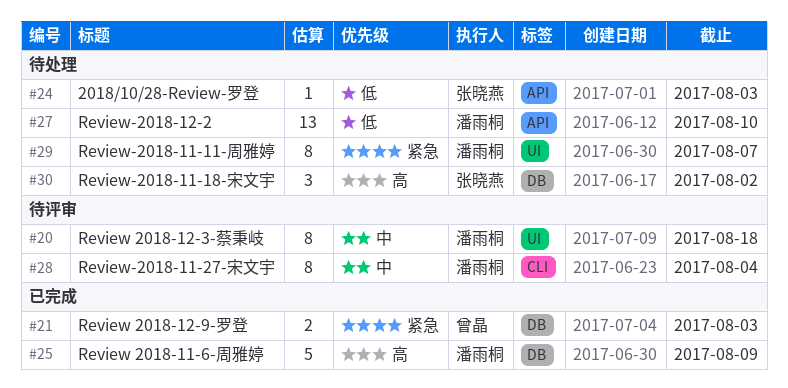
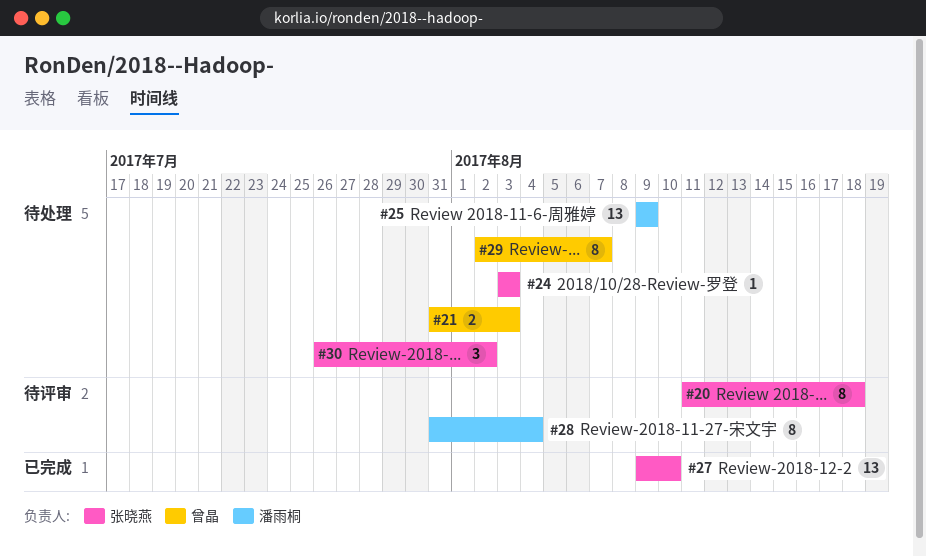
#20, owner: 潘雨桐 -> 张晓燕
#21, status: 已完成 -> 待处理
#25, status: 已完成 -> 待处理
#25, estimate: 5 -> 13
#27, status: 待处理 -> 已完成
#27, owner: 潘雨桐 -> 张晓燕
#29, owner: 潘雨桐 -> 曾晶

